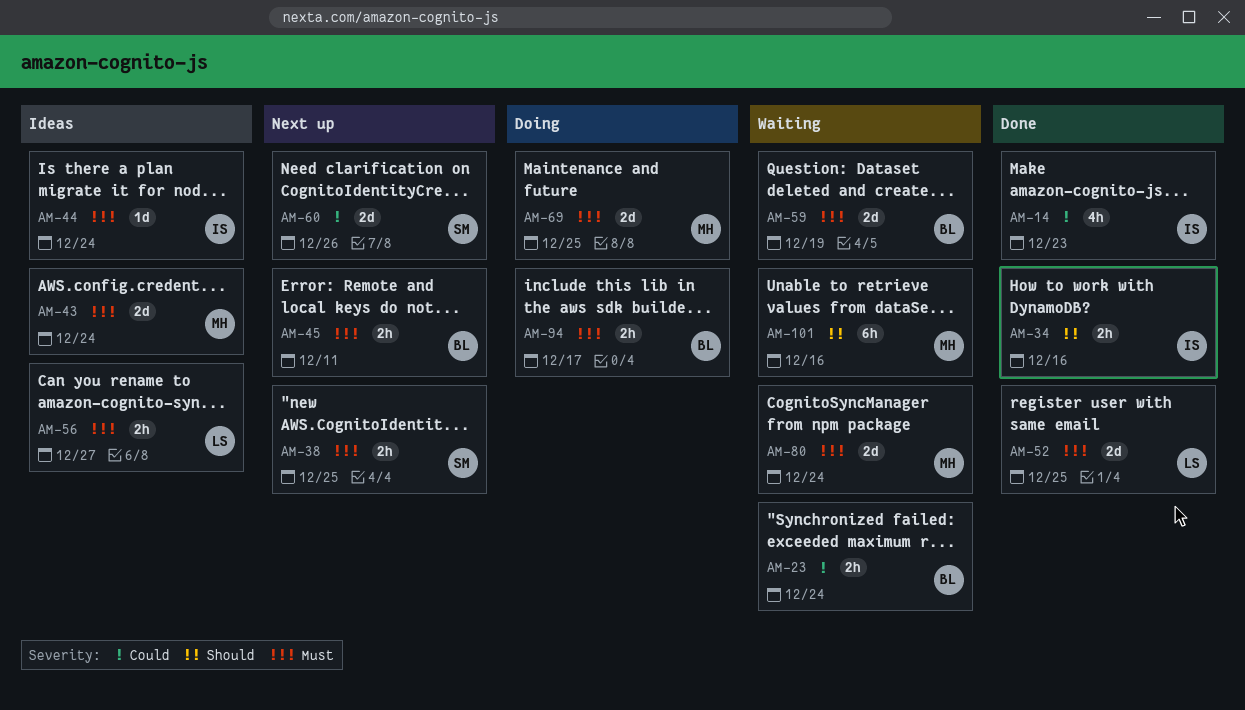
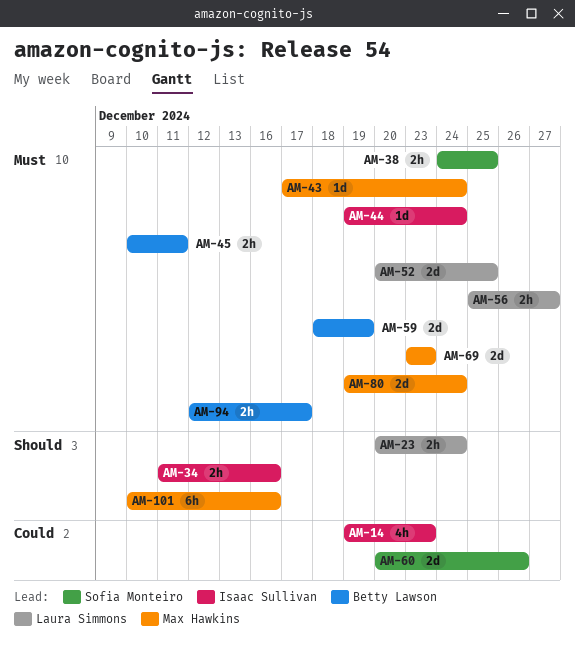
AM-23, owner: Betty Lawson -> Laura Simmons
AM-23, priority: Could -> Should
AM-43, estimate: 2d -> 1d
AM-69, due: Dec 25 -> Dec 23

